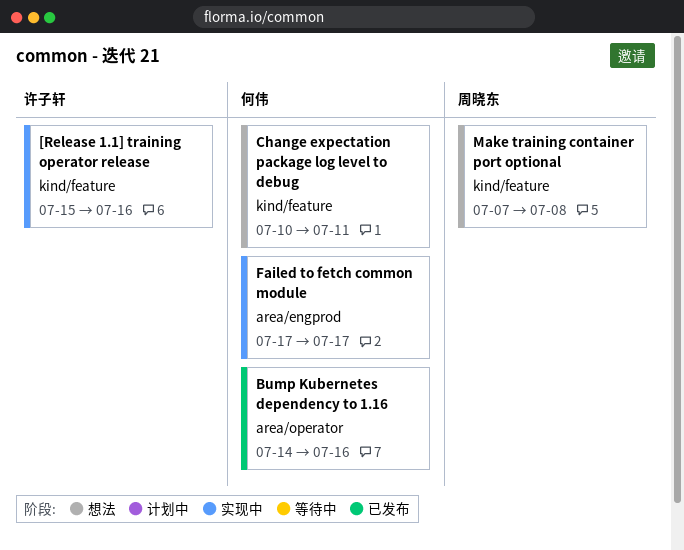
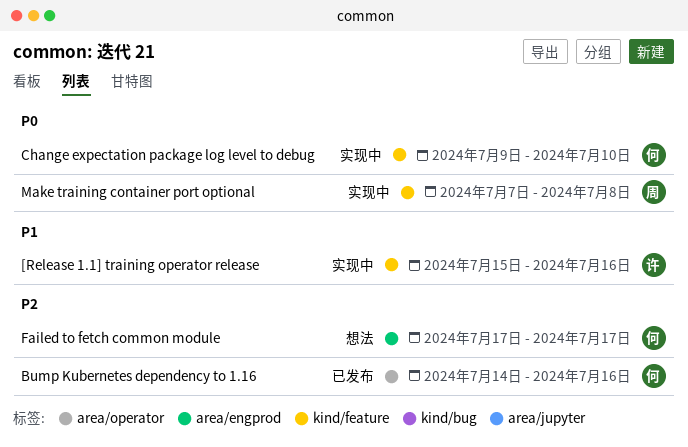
Change expectation package log level to debug, status: 想法 -> 实现中
Change expectation package log level to debug, start: Jul 10 -> Jul 9
Change expectation package log level to debug, due: Jul 11 -> Jul 10
Failed to fetch common module, status: 实现中 -> 想法
Make training container port optional, status: 想法 -> 实现中

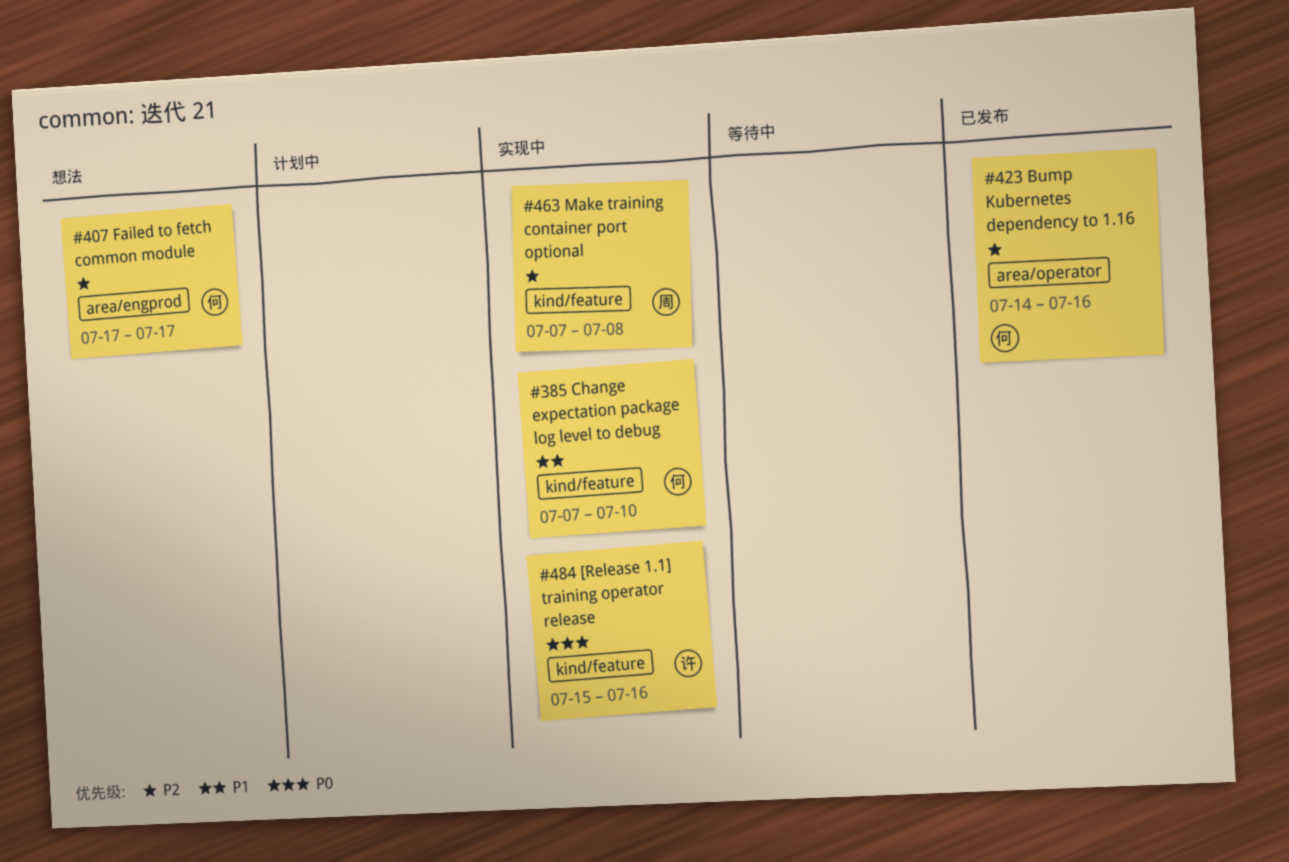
[Release 1.1] training operator release, priority: P1 -> P0
Change expectation package log level to debug, priority: P0 -> P1
Change expectation package log level to debug, start: Jul 9 -> Jul 7
Make training container port optional, priority: P0 -> P2

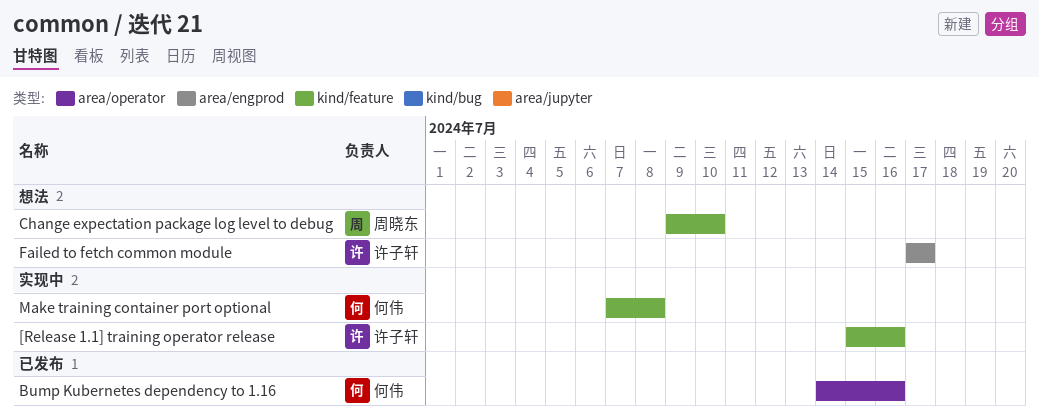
Change expectation package log level to debug, status: 实现中 -> 想法
Change expectation package log level to debug, owner: 何伟 -> 周晓东
Change expectation package log level to debug, start: Jul 7 -> Jul 9
Failed to fetch common module, owner: 何伟 -> 许子轩
Make training container port optional, owner: 周晓东 -> 何伟

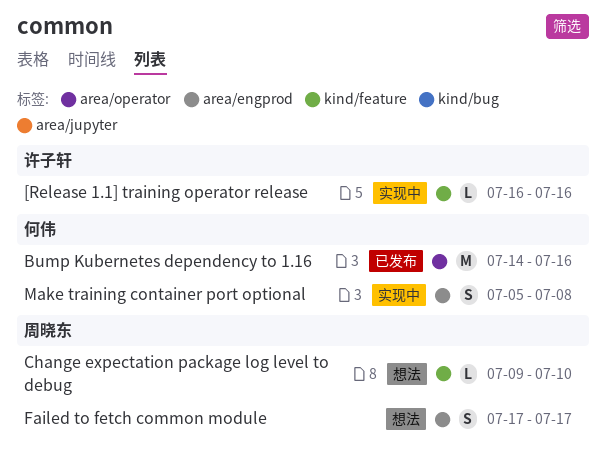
[Release 1.1] training operator release, start: Jul 15 -> Jul 16
Failed to fetch common module, owner: 许子轩 -> 周晓东
Make training container port optional, label: kind/feature -> area/engprod
Make training container port optional, start: Jul 7 -> Jul 5

